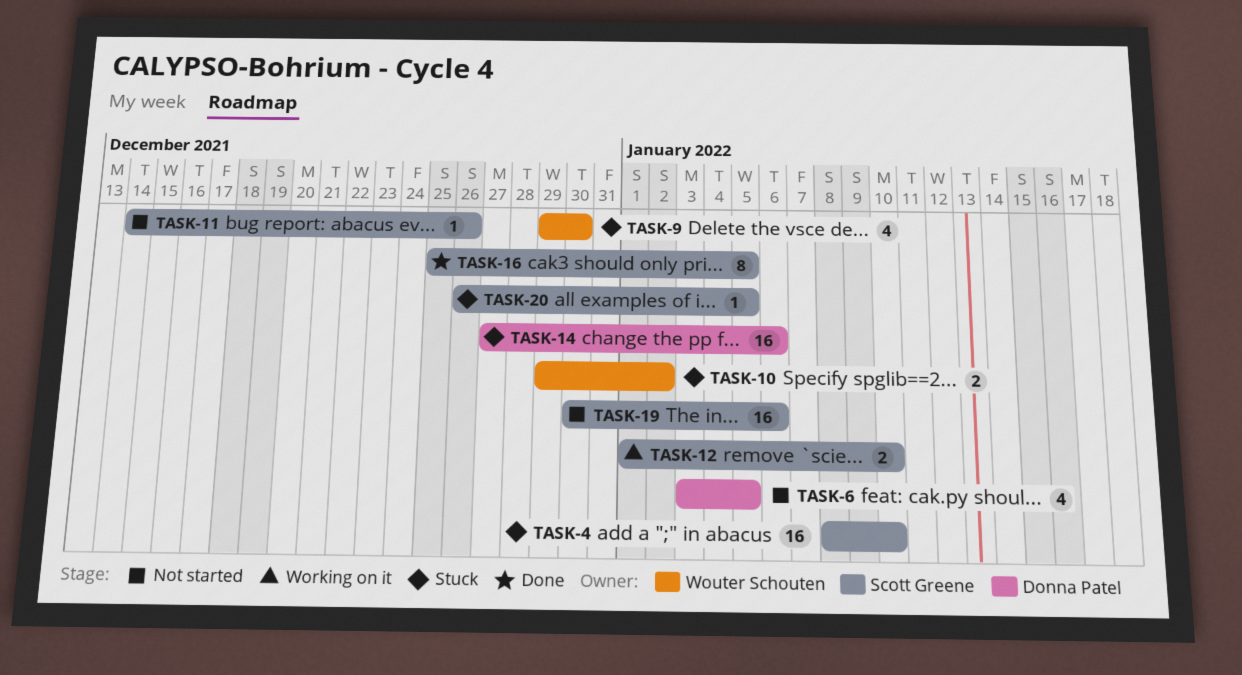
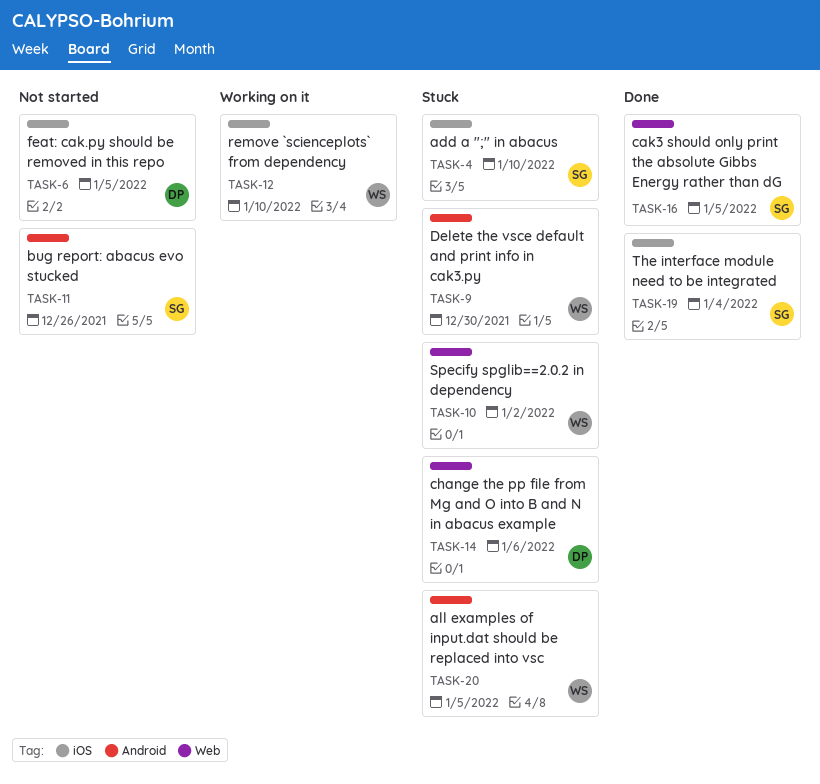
TASK-12, owner: Scott Greene -> Wouter Schouten
TASK-19, status: Not started -> Done
TASK-19, due: Jan 6 -> Jan 4
TASK-20, owner: Scott Greene -> Wouter Schouten

